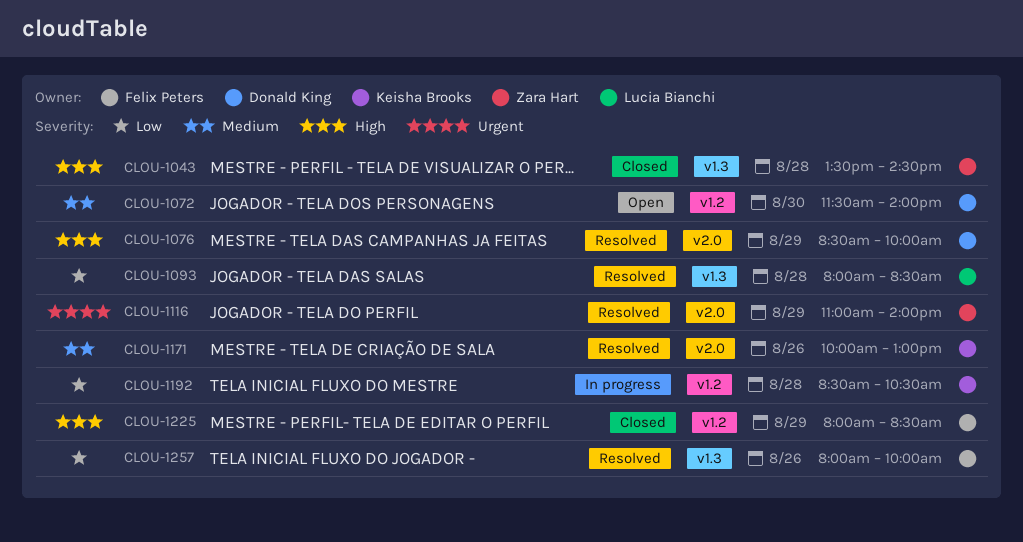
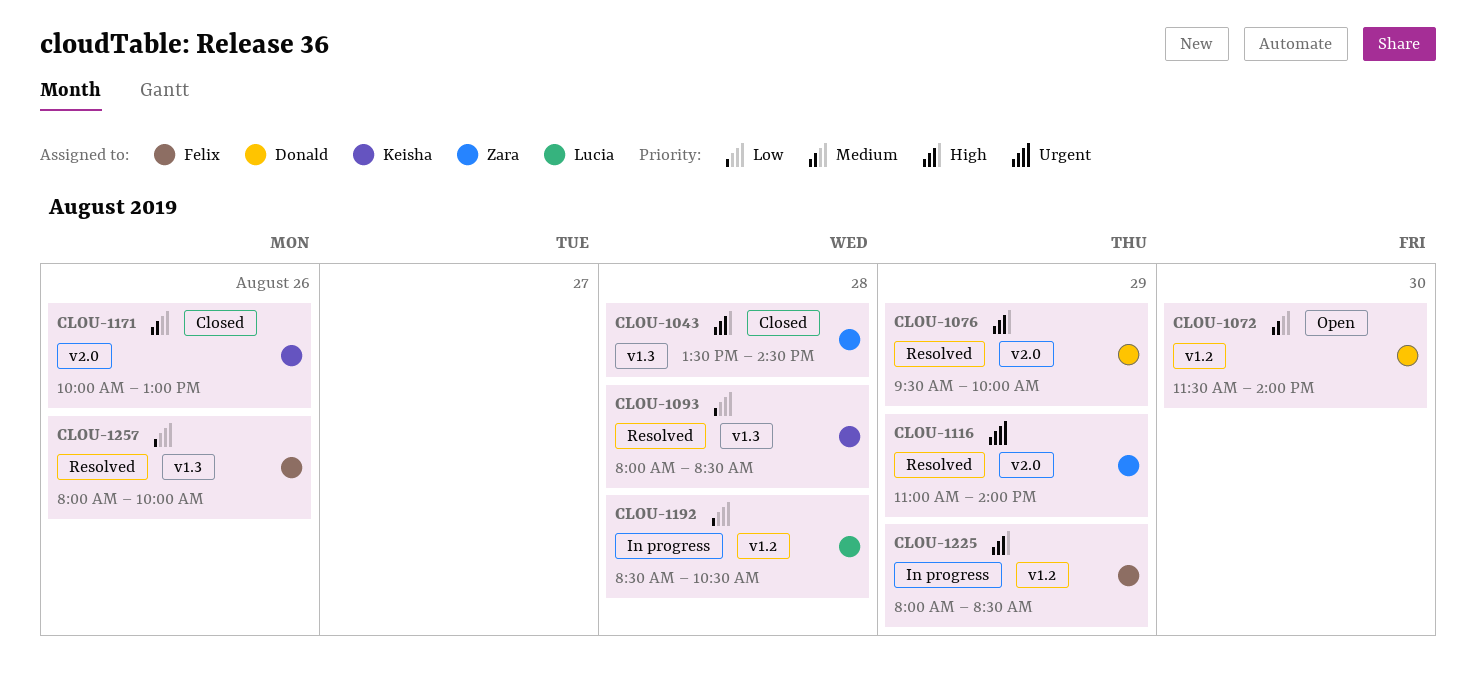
CLOU-1076, begins: 08:30 -> 09:30
CLOU-1093, owner: Lucia Bianchi -> Keisha Brooks
CLOU-1171, status: Resolved -> Closed
CLOU-1192, owner: Keisha Brooks -> Lucia Bianchi
CLOU-1225, status: Closed -> In progress

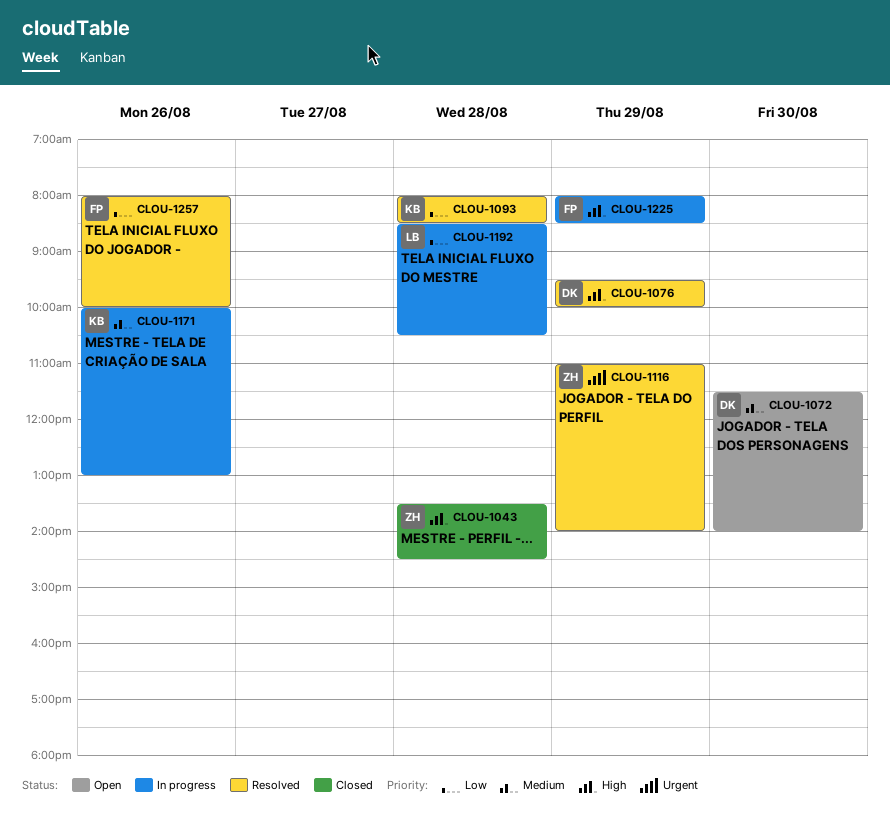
CLOU-1171, status: Closed -> In progress

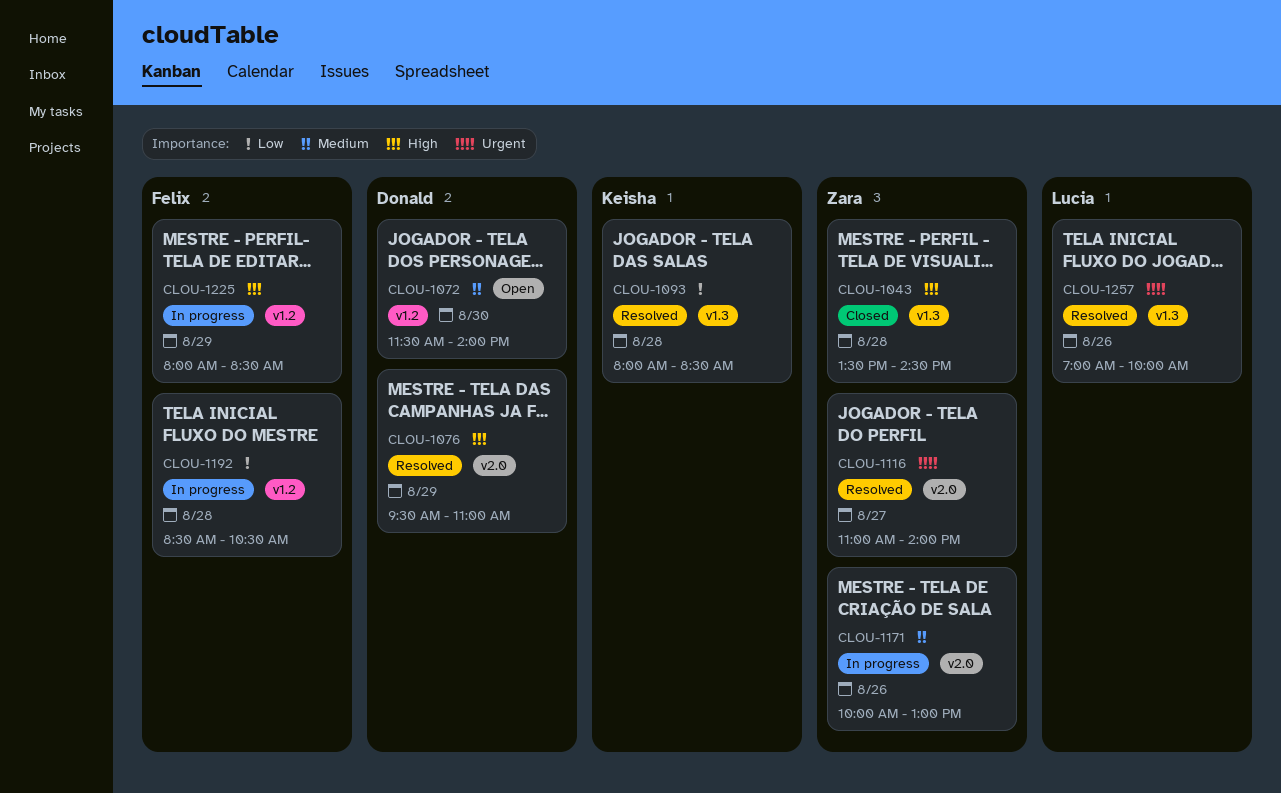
CLOU-1076, ends: 10:00 -> 11:00
CLOU-1116, day: Aug 29 -> Aug 27
CLOU-1171, owner: Keisha -> Zara
CLOU-1192, owner: Lucia -> Felix
CLOU-1257, owner: Felix -> Lucia
CLOU-1257, priority: Low -> Urgent
CLOU-1257, begins: 08:00 -> 07:00

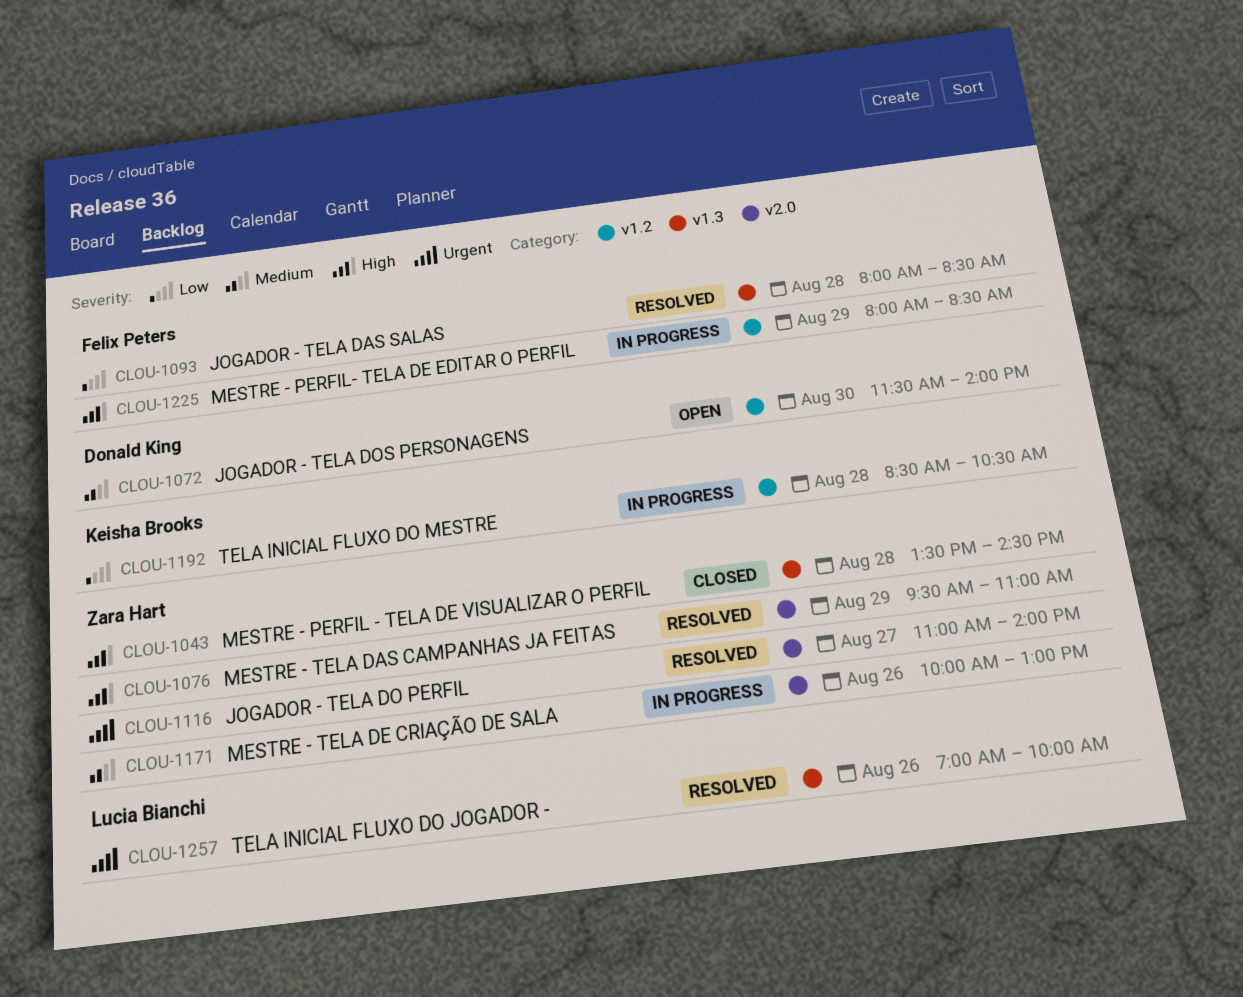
CLOU-1076, owner: Donald King -> Zara Hart
CLOU-1093, owner: Keisha Brooks -> Felix Peters
CLOU-1192, owner: Felix Peters -> Keisha Brooks

